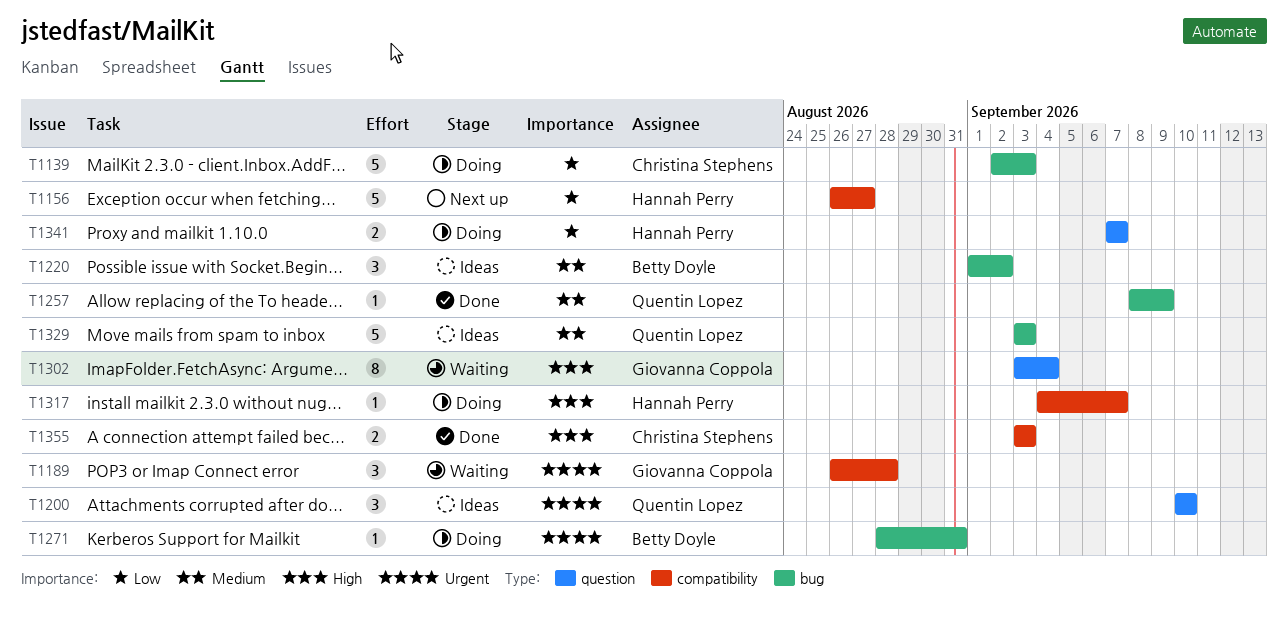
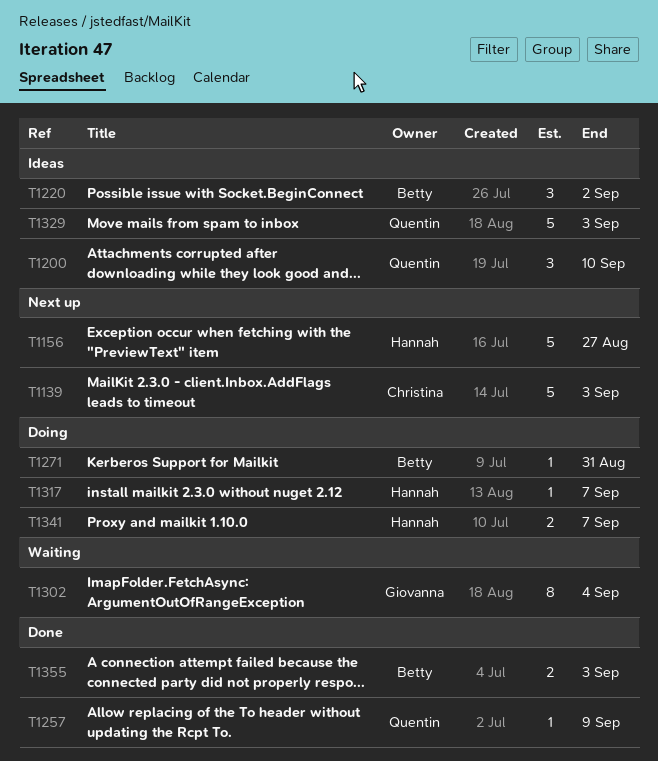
T1139, status: Doing -> Next up
T1189: present -> none
T1355, owner: Christina Stephens -> Betty Doyle

